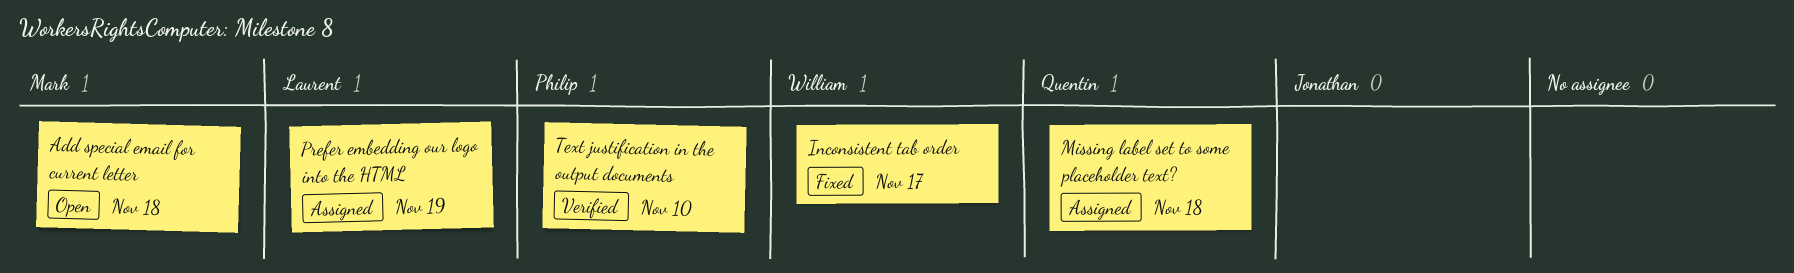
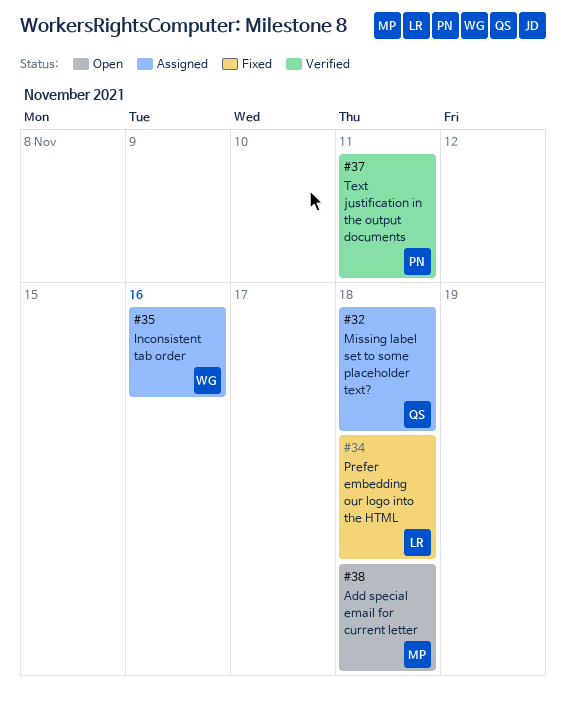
Inconsistent tab order, status: Fixed -> Assigned
Inconsistent tab order, due: Nov 17 -> Nov 16
Prefer embedding our logo into the HTML, status: Assigned -> Fixed
Prefer embedding our logo into the HTML, due: Nov 19 -> Nov 18
Text justification in the output documents, due: Nov 10 -> Nov 11

